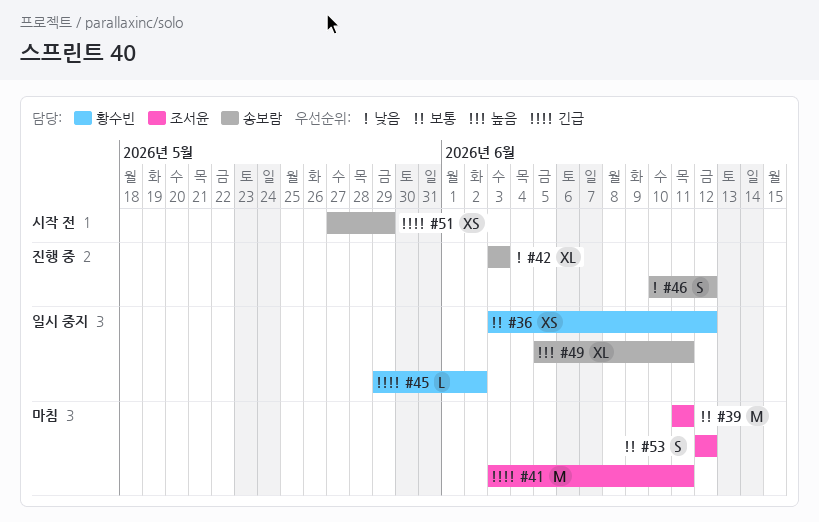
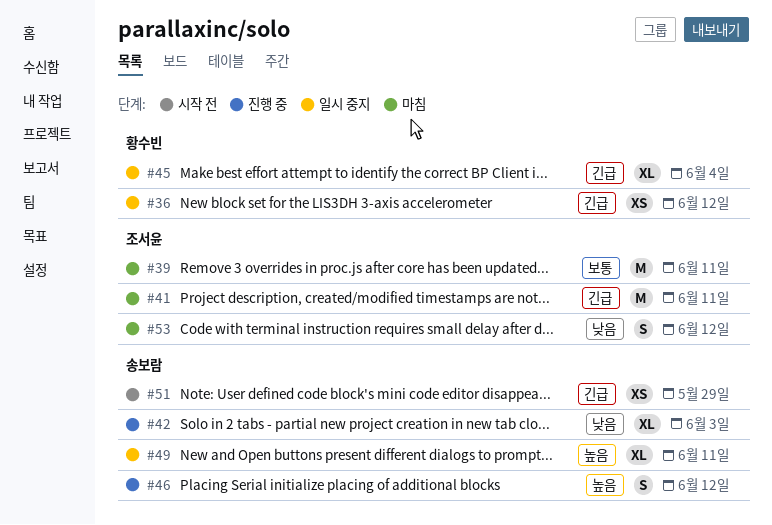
#36, priority: 보통 -> 긴급
#45, estimate: L -> XL
#45, due: Jun 2 -> Jun 4
#46, priority: 낮음 -> 높음
#53, priority: 보통 -> 낮음

